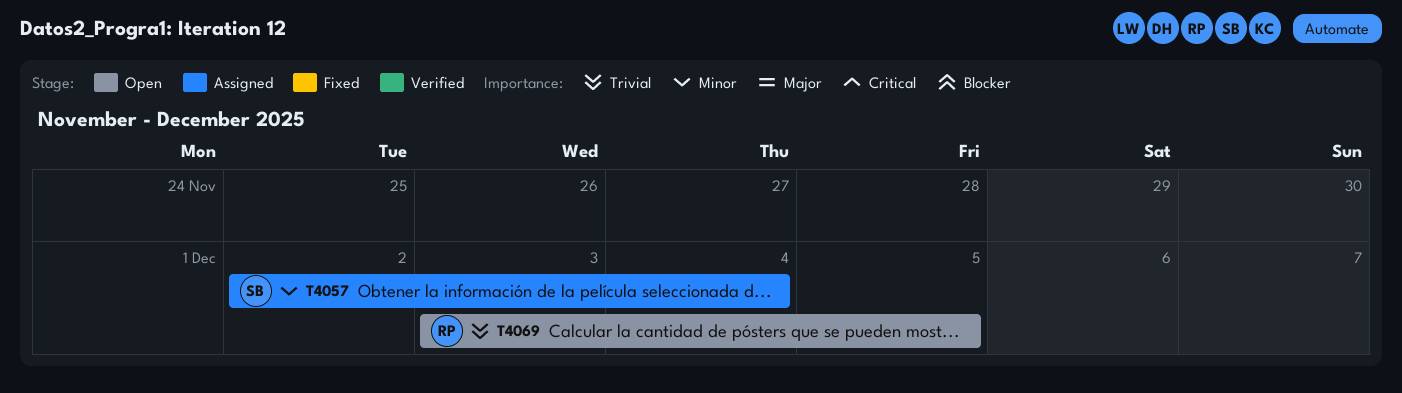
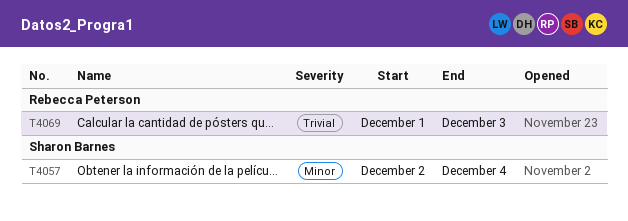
T4069, start: Dec 3 -> Dec 1
T4069, due: Dec 5 -> Dec 3

